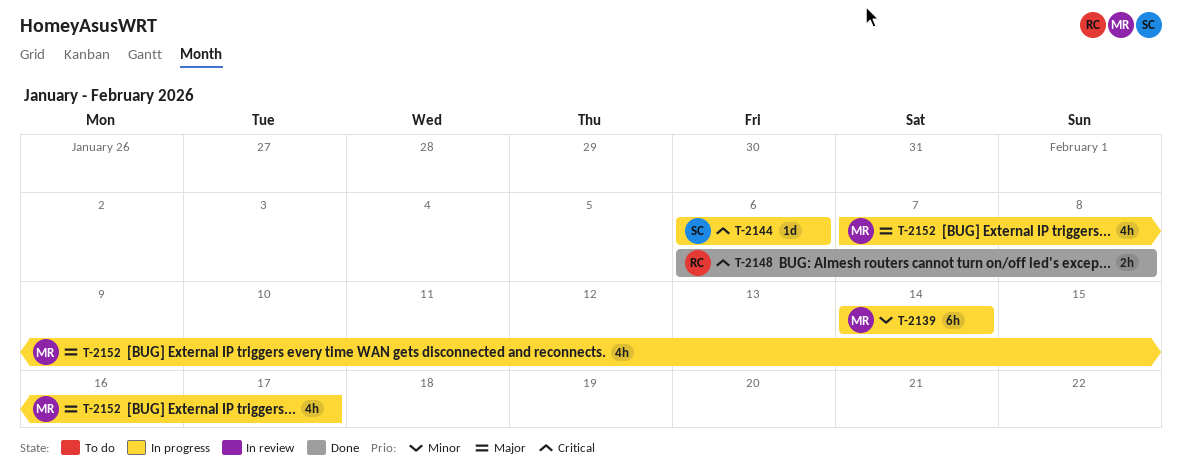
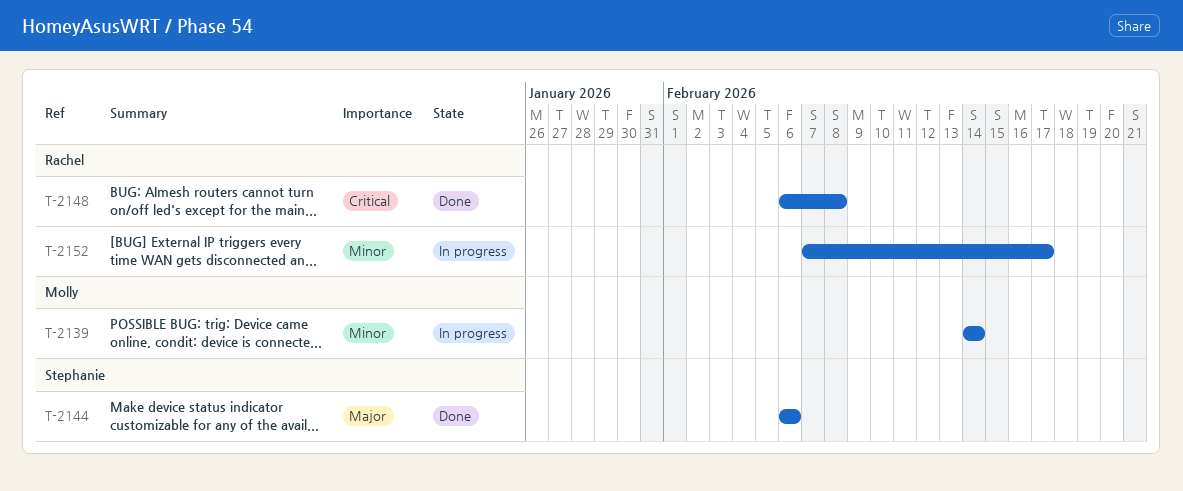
T-2144, status: In progress -> Done
T-2144, priority: Critical -> Major
T-2152, owner: Molly -> Rachel
T-2152, priority: Major -> Minor

